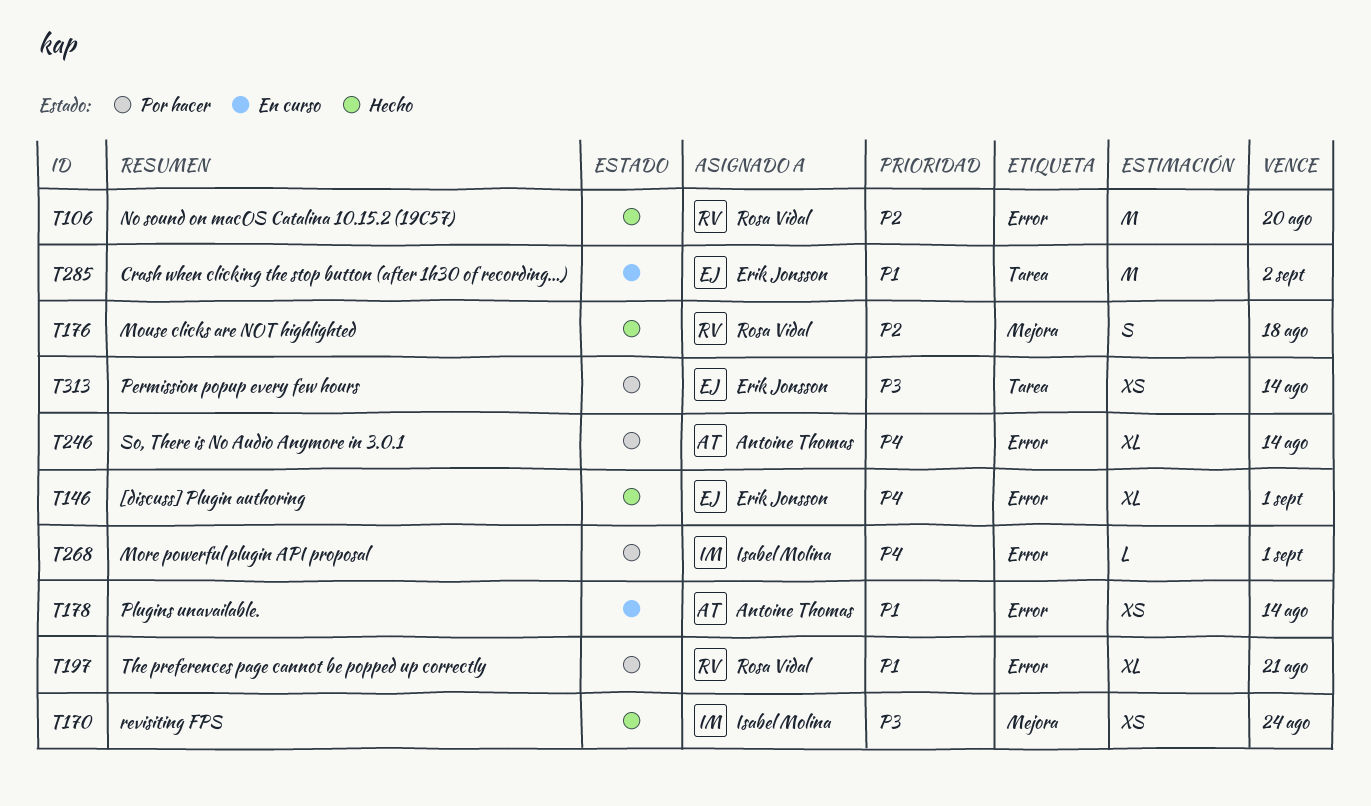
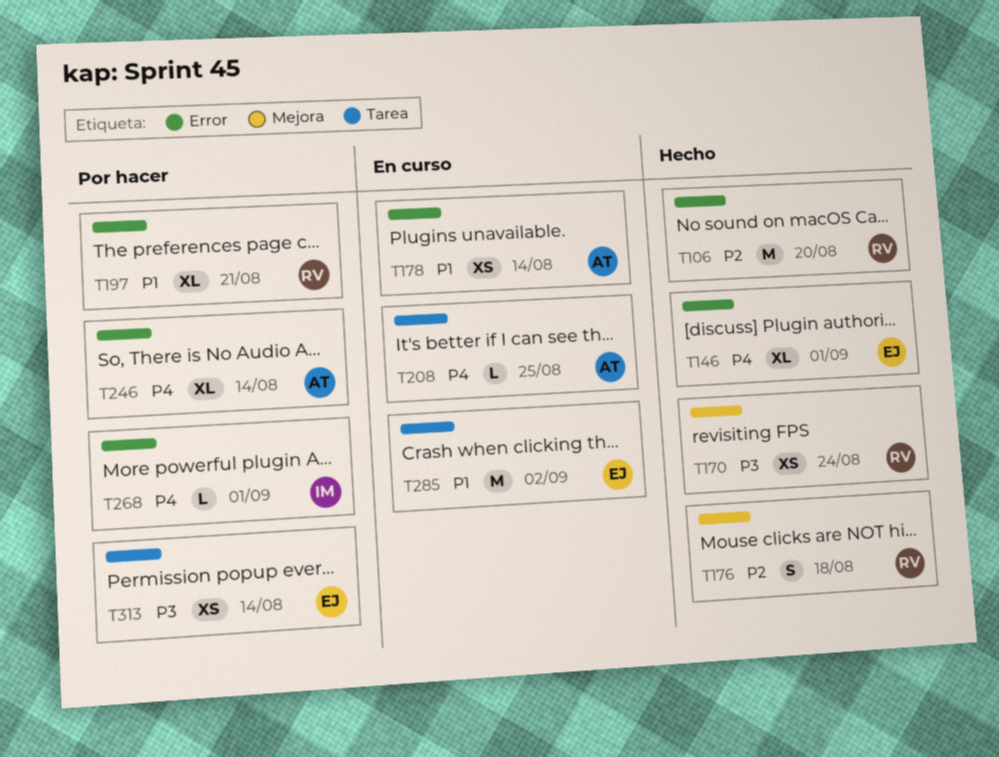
T170, owner: Isabel Molina -> Rosa Vidal
T208: none -> present

